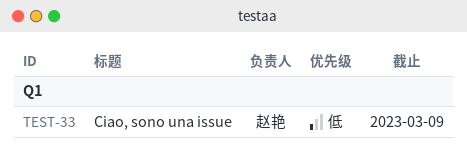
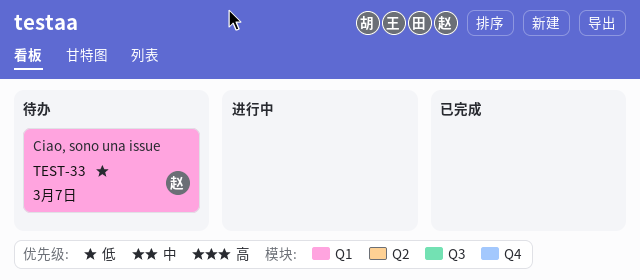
TEST-33, due: Mar 9 -> Mar 7

